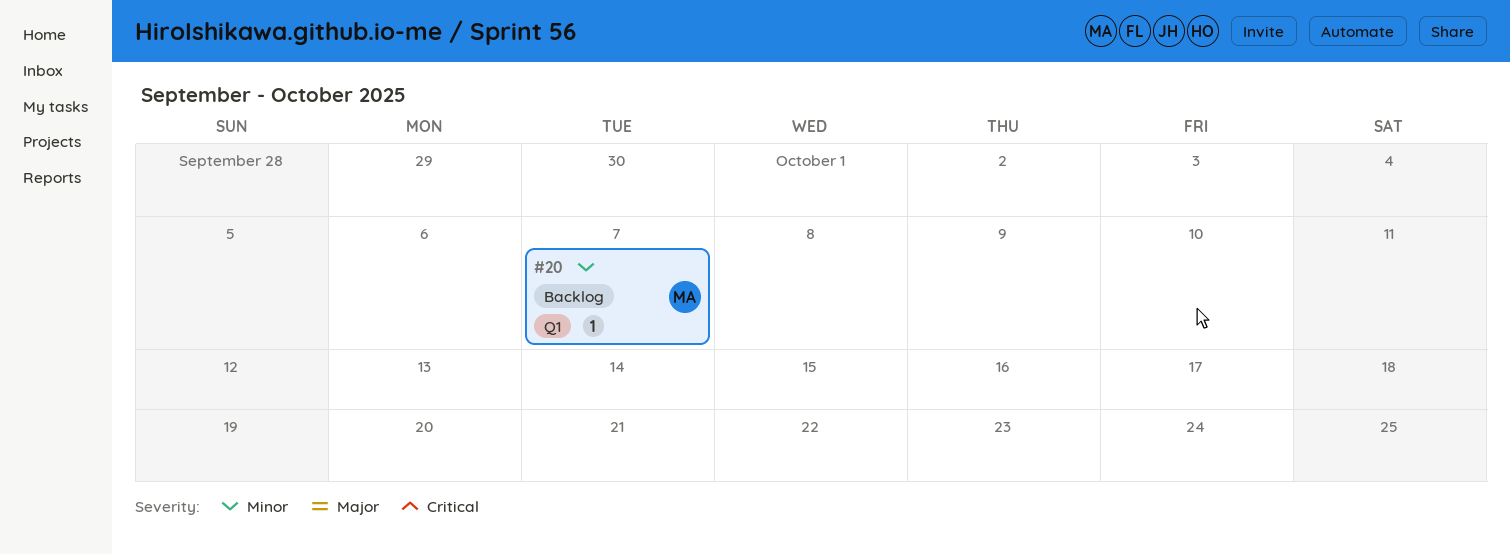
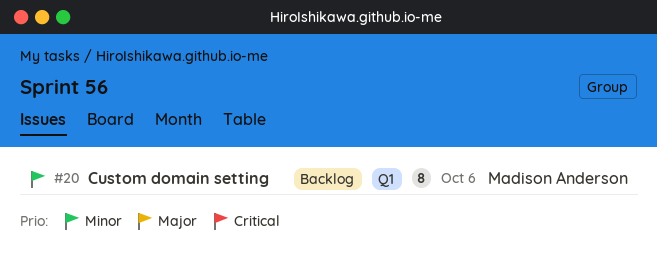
#20, estimate: 1 -> 8
#20, due: Oct 7 -> Oct 6

